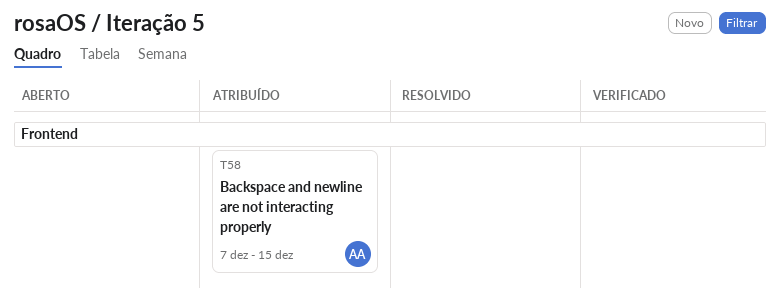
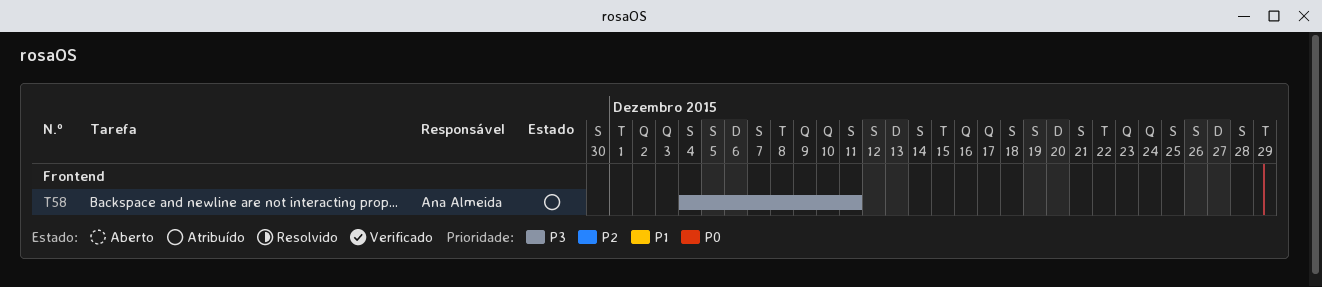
T58, start: Dec 7 -> Dec 4
T58, due: Dec 15 -> Dec 11

